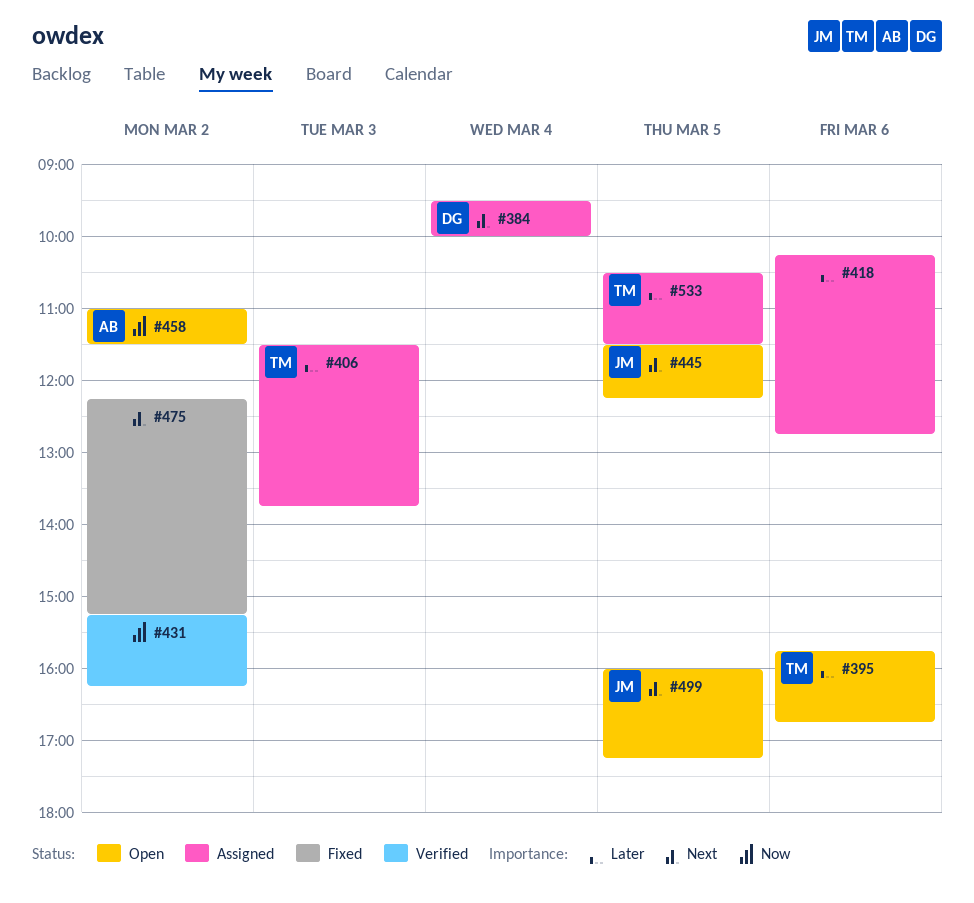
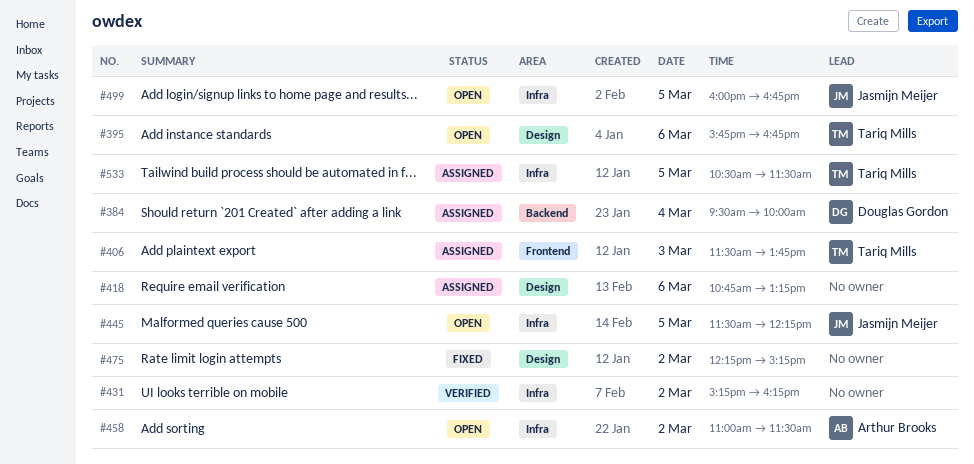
#418, begins: 10:15 -> 10:45
#418, ends: 12:45 -> 13:15
#499, ends: 17:15 -> 16:45

